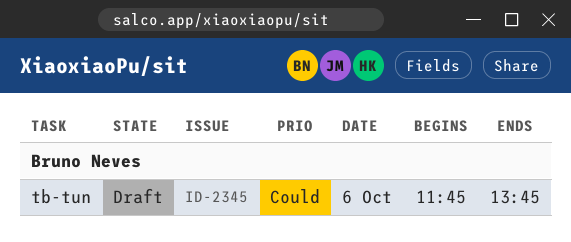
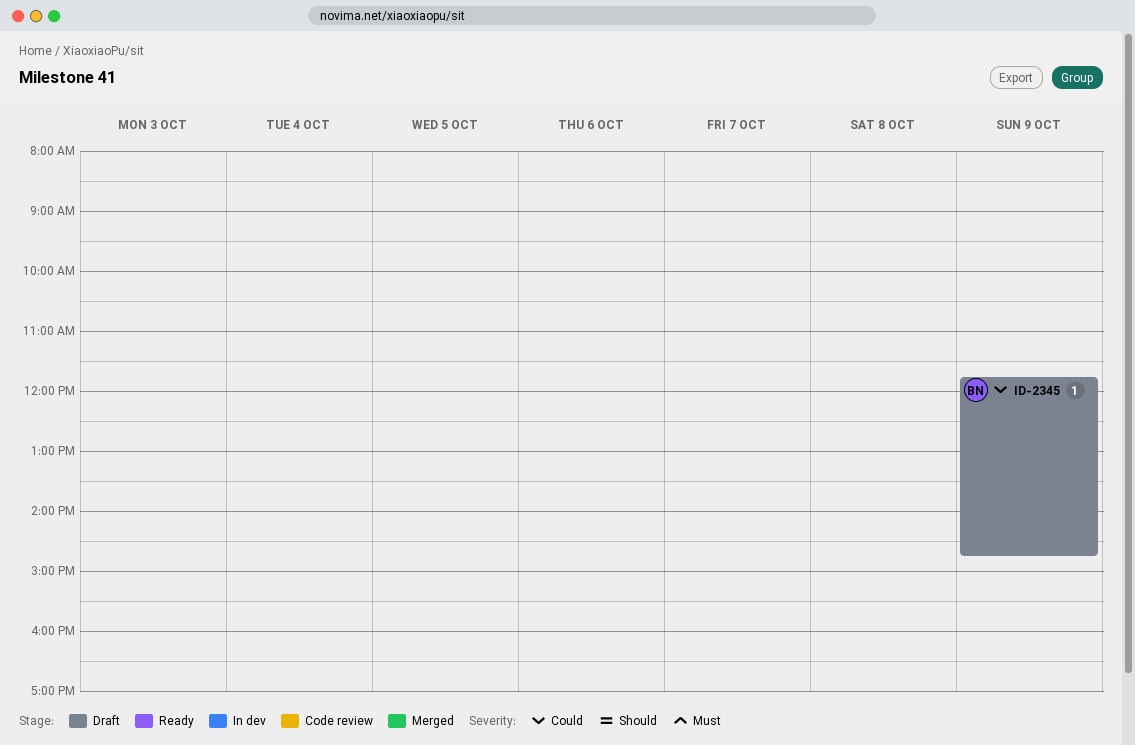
ID-2345, day: Oct 6 -> Oct 9
ID-2345, ends: 13:45 -> 14:45

